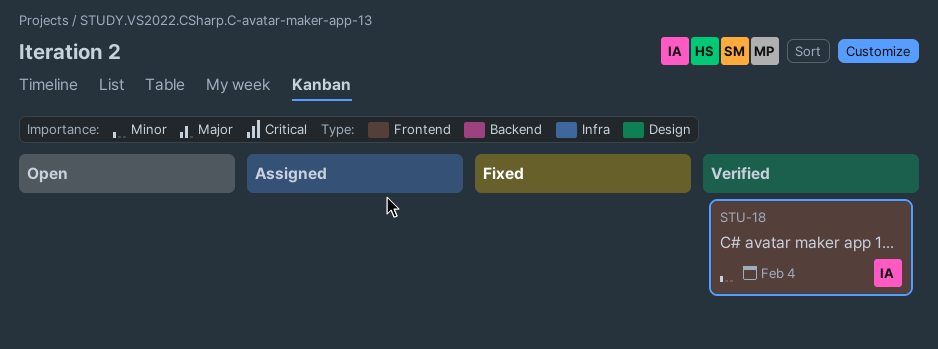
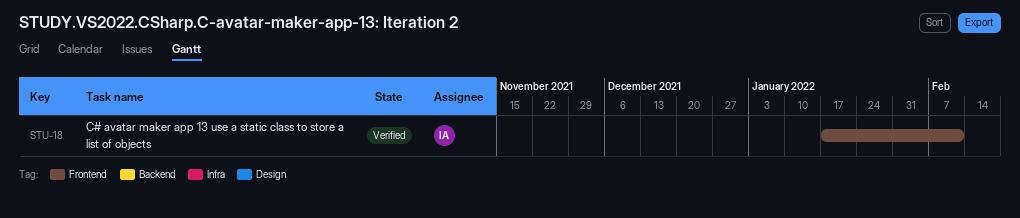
STU-18, due: Feb 4 -> Feb 11

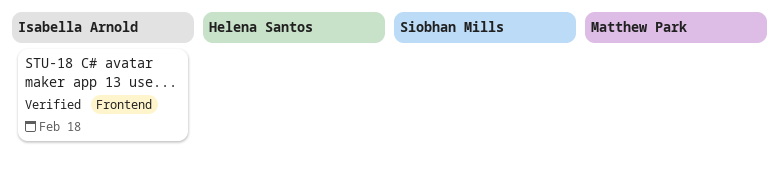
STU-18, due: Feb 11 -> Feb 18

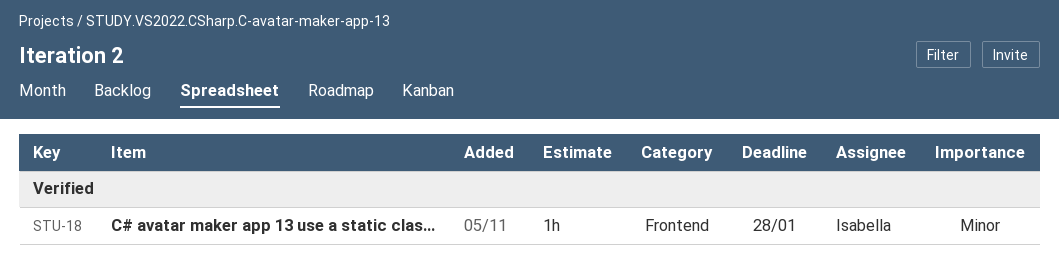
STU-18, due: Feb 18 -> Jan 28

